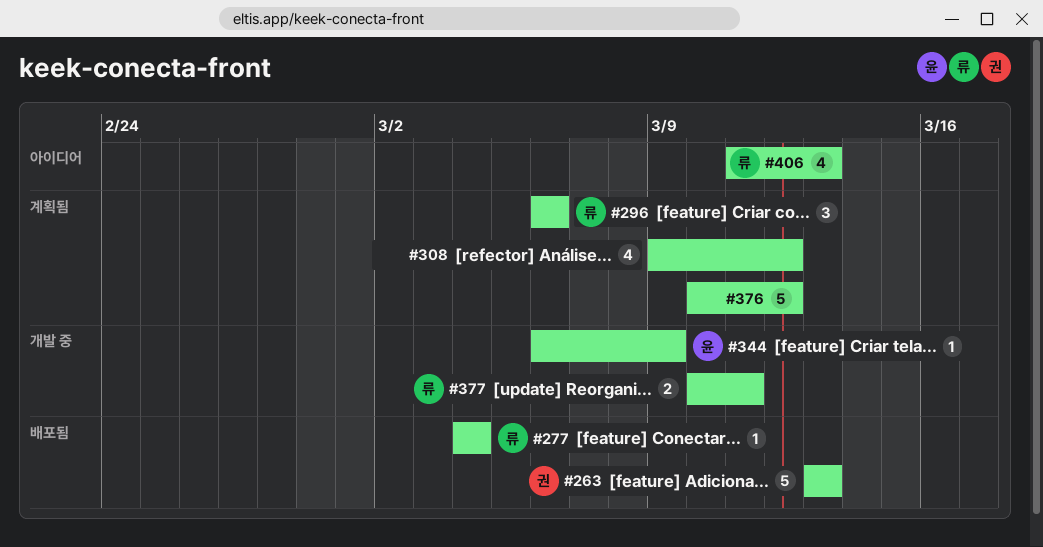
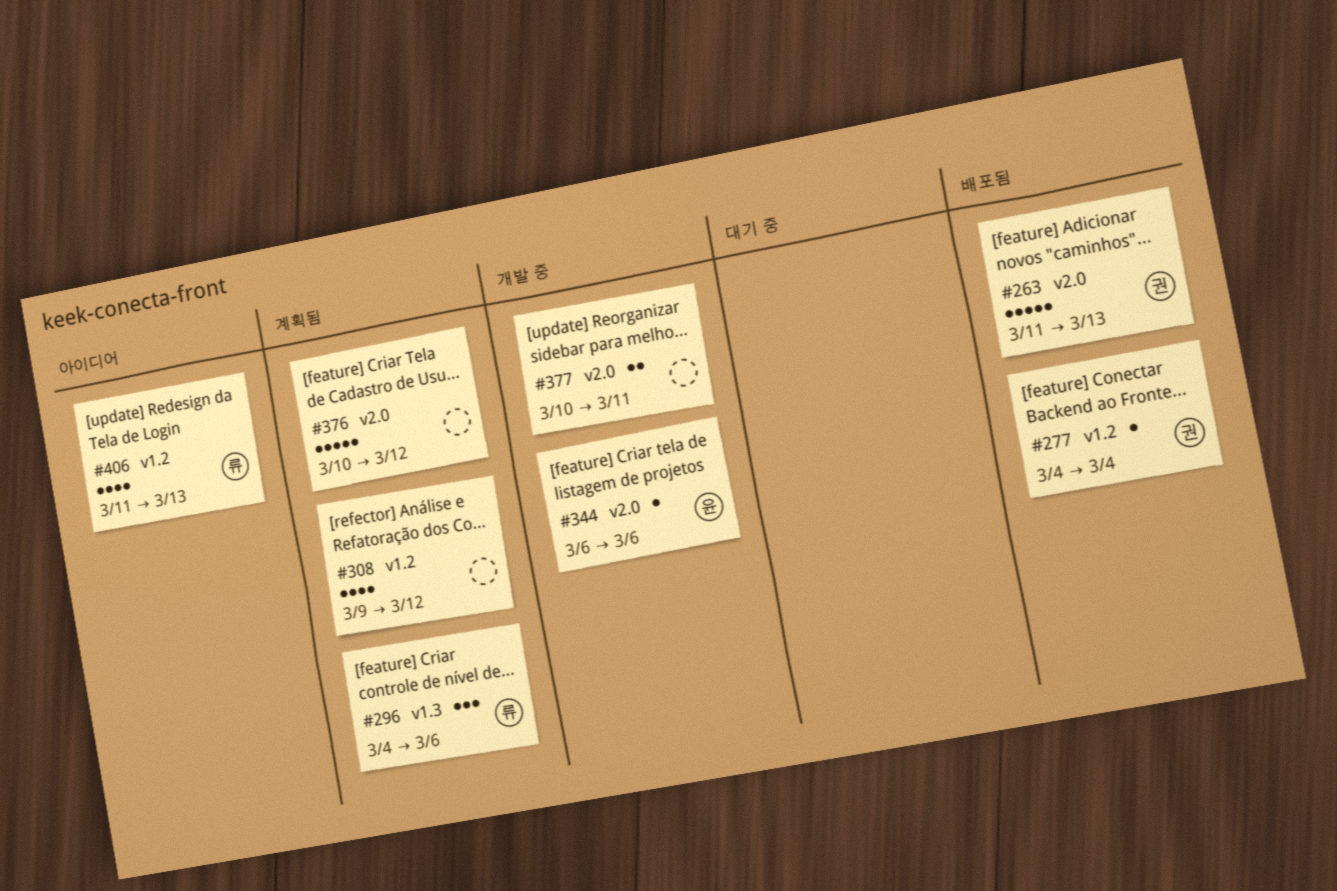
#263, start: Mar 13 -> Mar 11
#277, owner: 류 -> 권
#296, start: Mar 6 -> Mar 4
#344, due: Mar 9 -> Mar 6
#377, owner: 류 -> none

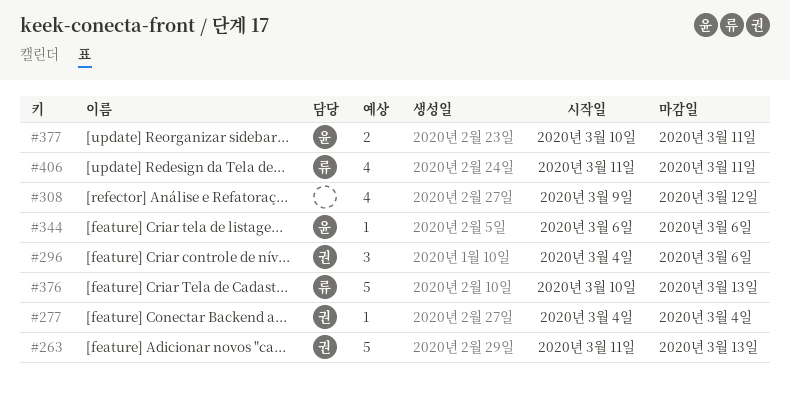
#296, owner: 류 -> 권
#376, owner: none -> 류
#376, due: Mar 12 -> Mar 13
#377, owner: none -> 윤
#406, due: Mar 13 -> Mar 11

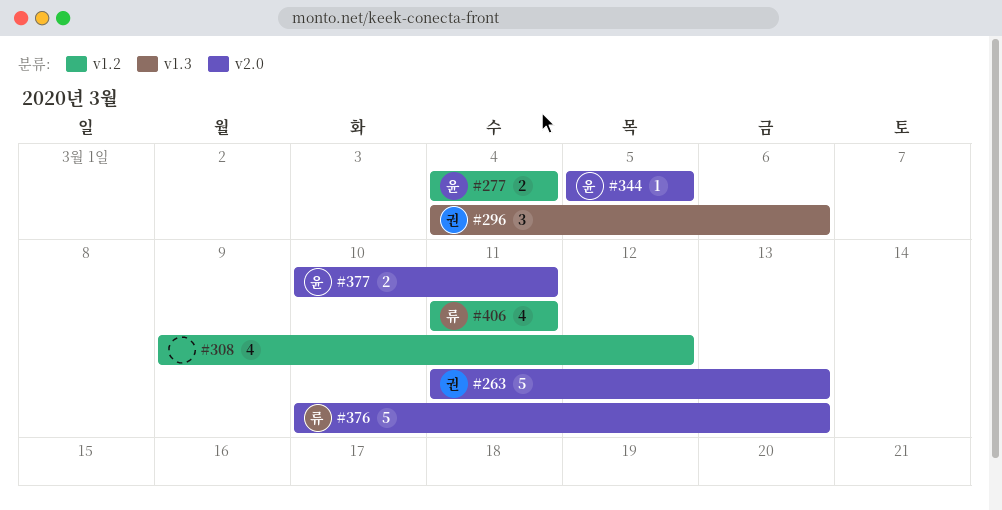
#277, owner: 권 -> 윤
#277, estimate: 1 -> 2
#344, start: Mar 6 -> Mar 5
#344, due: Mar 6 -> Mar 5

